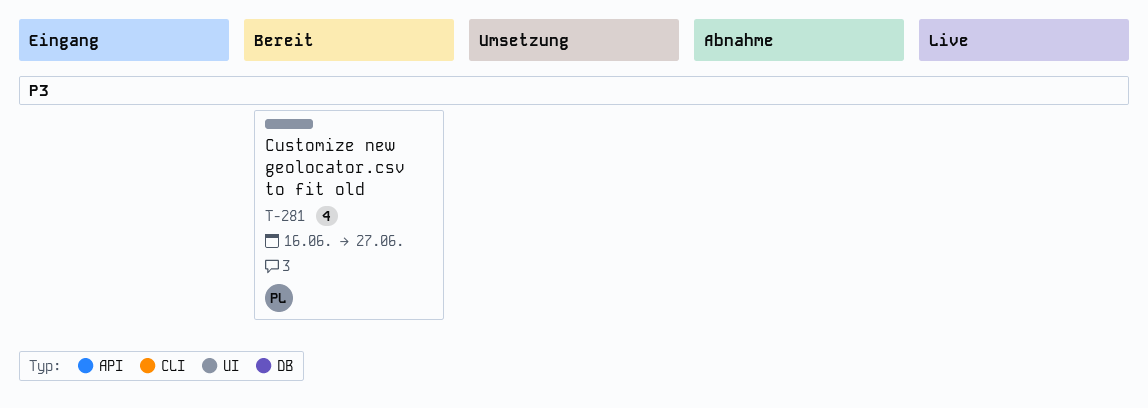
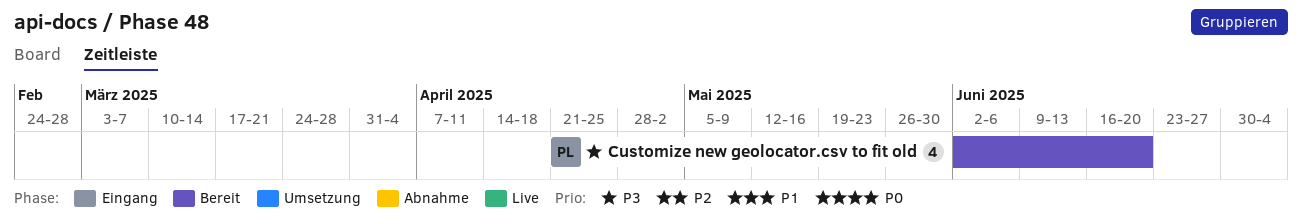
Customize new geolocator.csv to fit old, start: Jun 16 -> Jun 2
Customize new geolocator.csv to fit old, due: Jun 27 -> Jun 20

